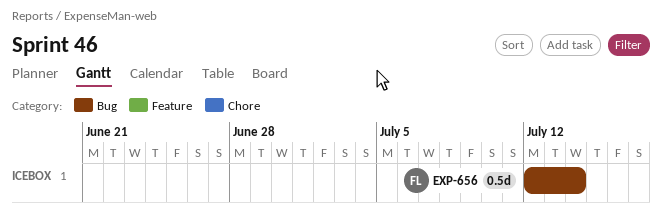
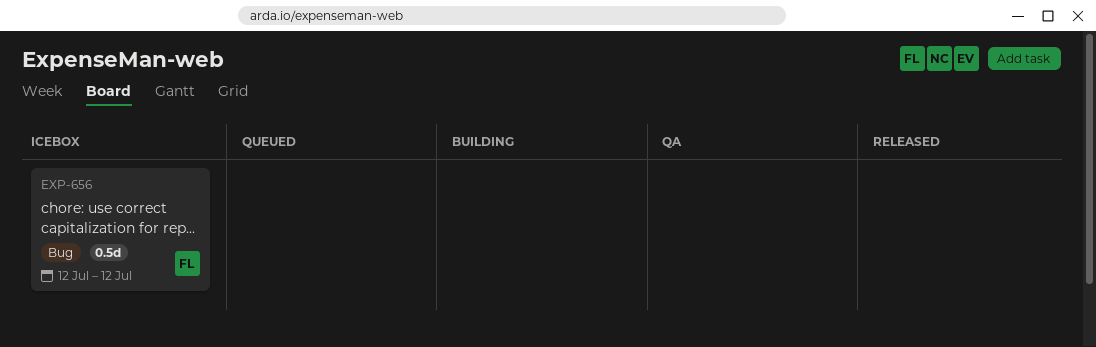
EXP-656, due: Jul 14 -> Jul 12

